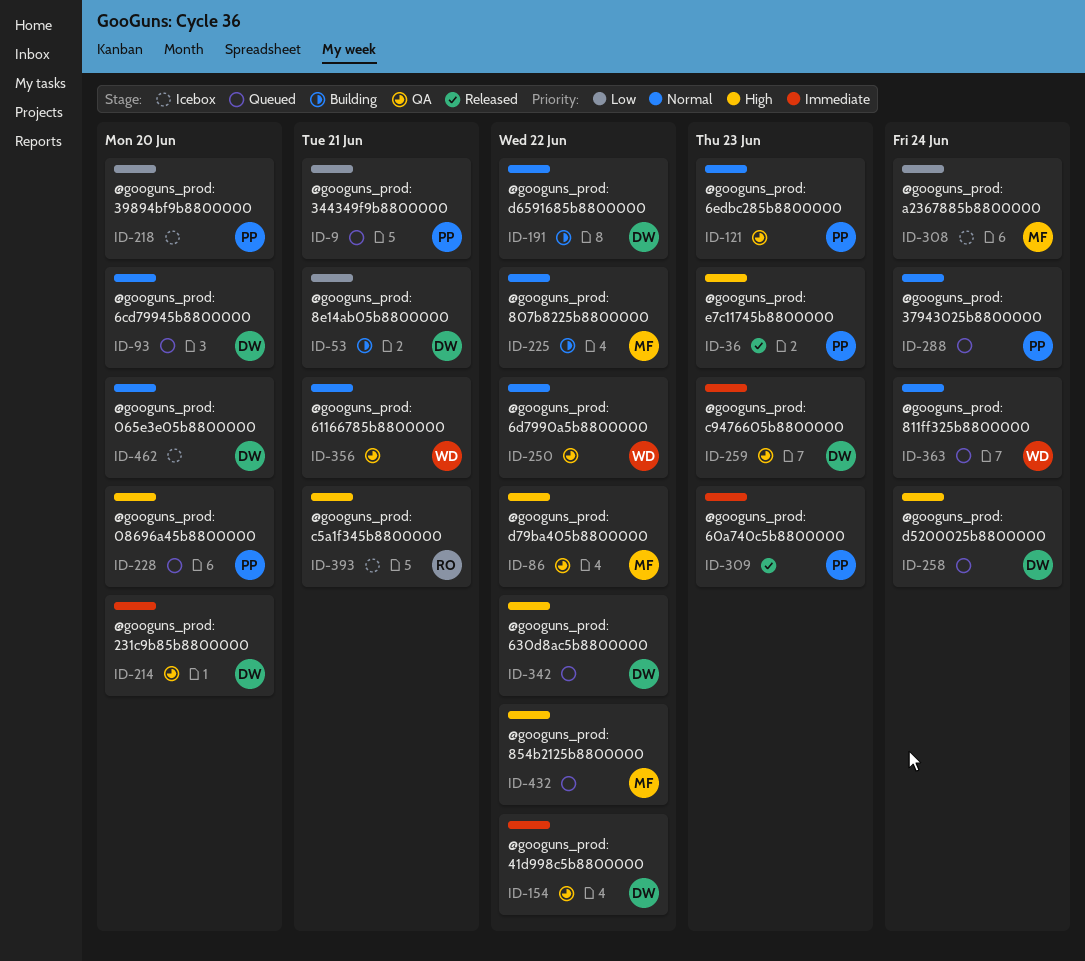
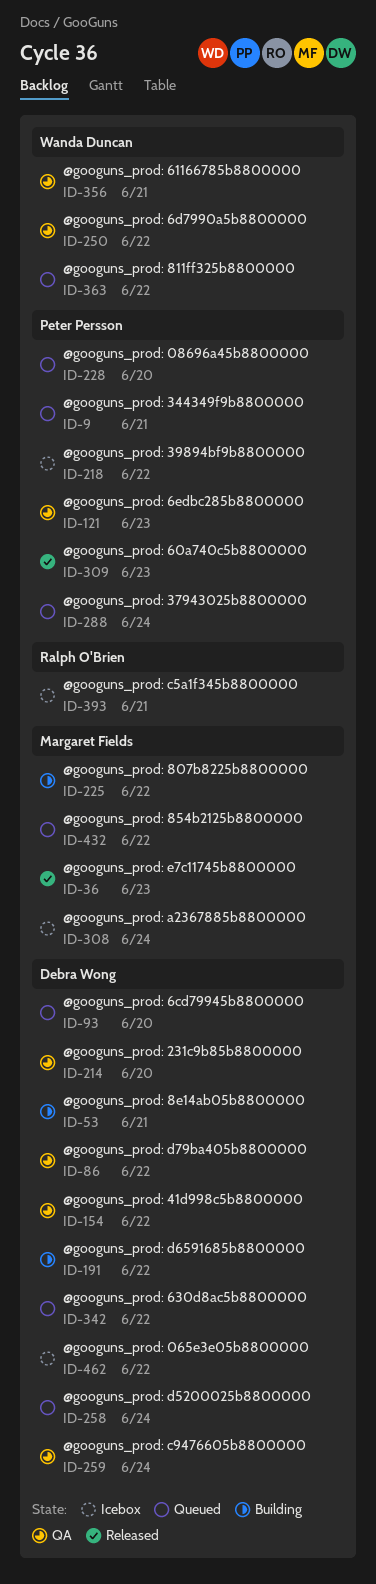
ID-36, owner: Peter Persson -> Margaret Fields
ID-86, owner: Margaret Fields -> Debra Wong
ID-218, due: Jun 20 -> Jun 22
ID-259, due: Jun 23 -> Jun 24
ID-363, due: Jun 24 -> Jun 22
ID-462, due: Jun 20 -> Jun 22

